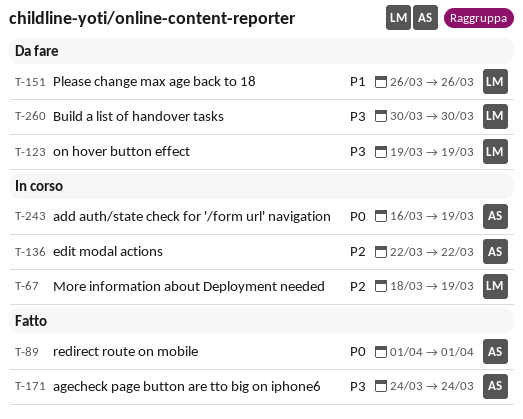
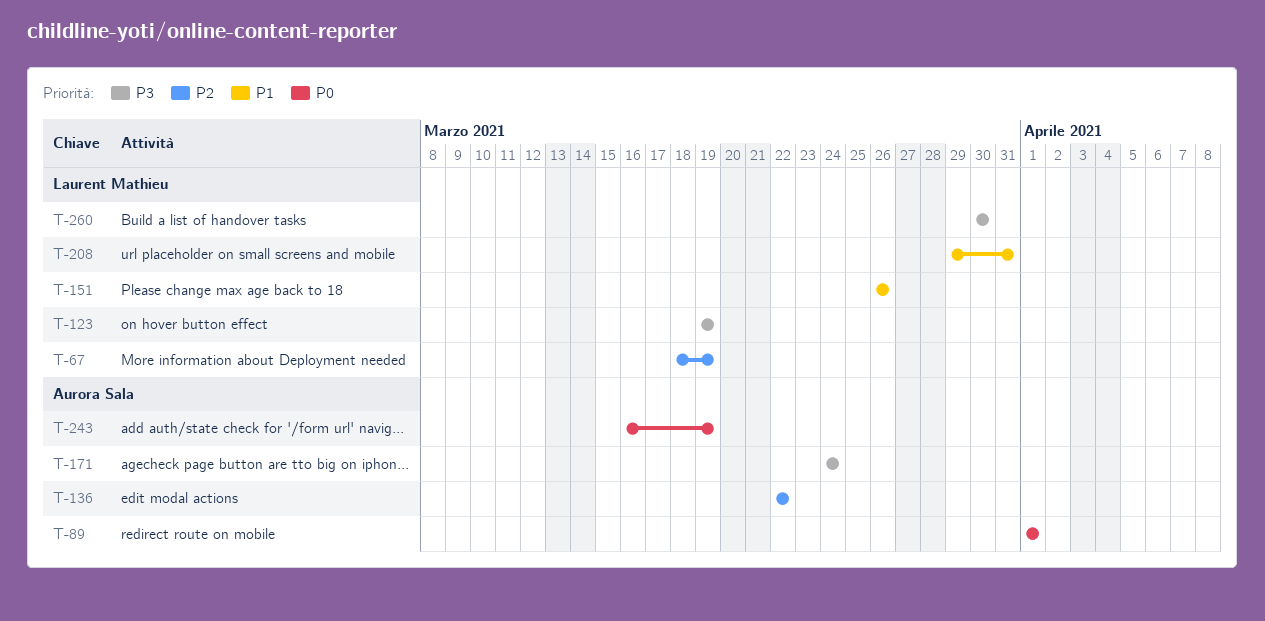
T-208: none -> present

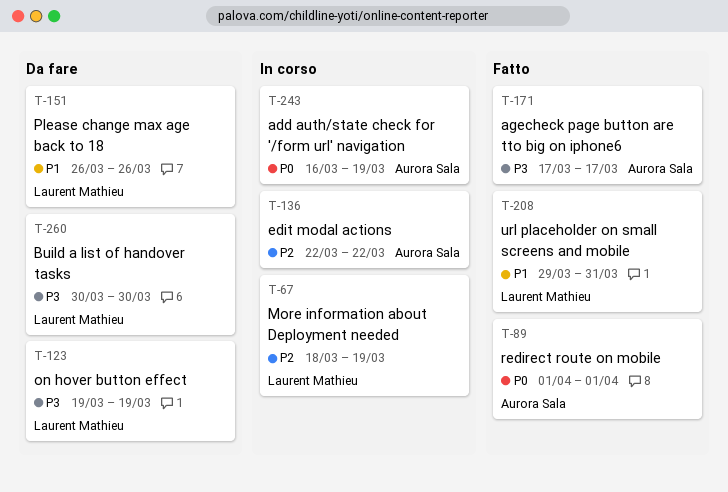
T-171, start: Mar 24 -> Mar 17
T-171, due: Mar 24 -> Mar 17

